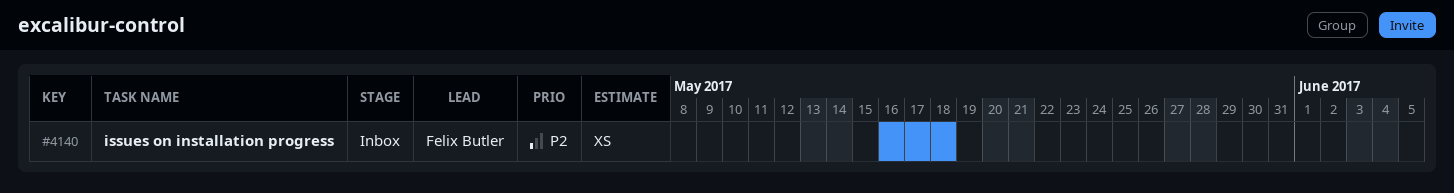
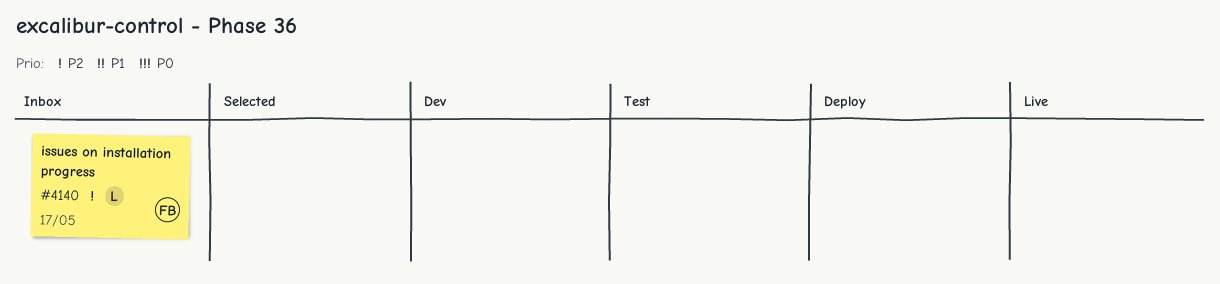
#4140, estimate: XS -> L
#4140, due: May 18 -> May 17

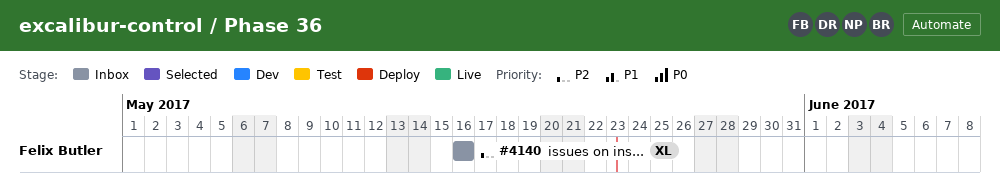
#4140, estimate: L -> XL
#4140, due: May 17 -> May 16

